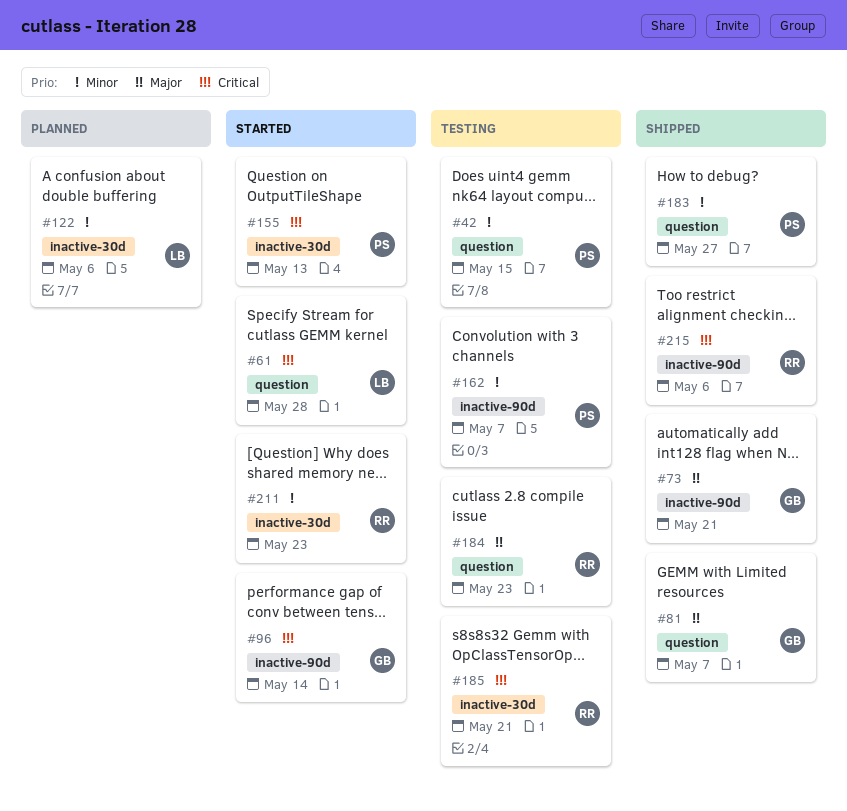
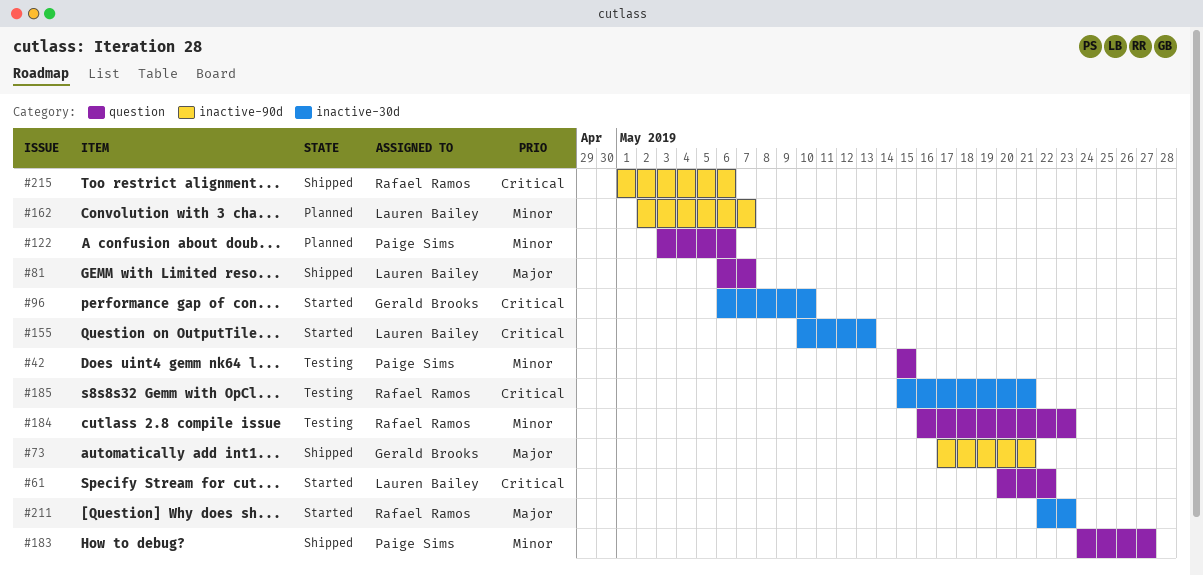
#61, due: May 28 -> May 22
#81, owner: Gerald Brooks -> Lauren Bailey
#96, label: inactive-90d -> inactive-30d
#96, due: May 14 -> May 10
#122, owner: Lauren Bailey -> Paige Sims
#122, label: inactive-30d -> question
#155, owner: Paige Sims -> Lauren Bailey
#162, status: Testing -> Planned
#162, owner: Paige Sims -> Lauren Bailey
#184, priority: Major -> Minor
#211, priority: Minor -> Major

